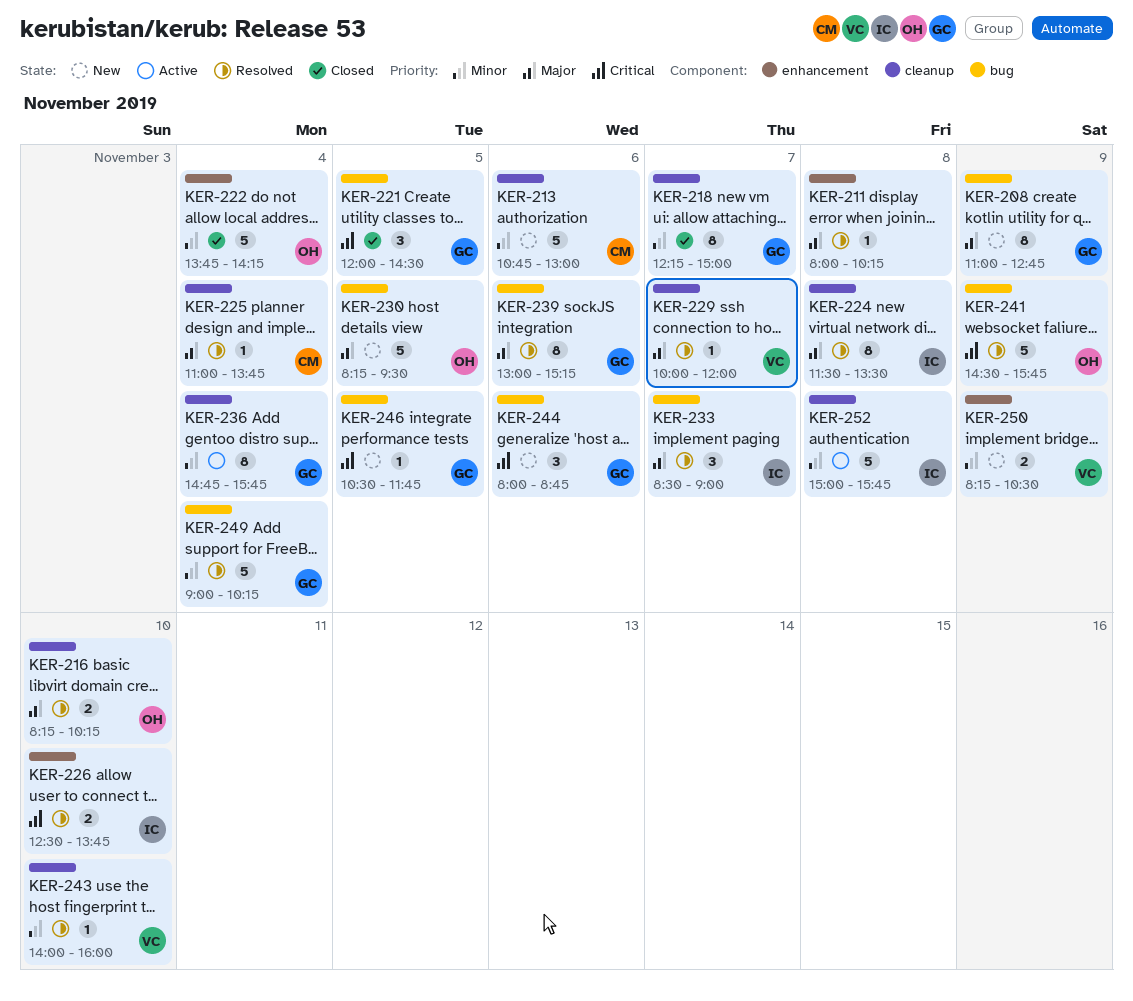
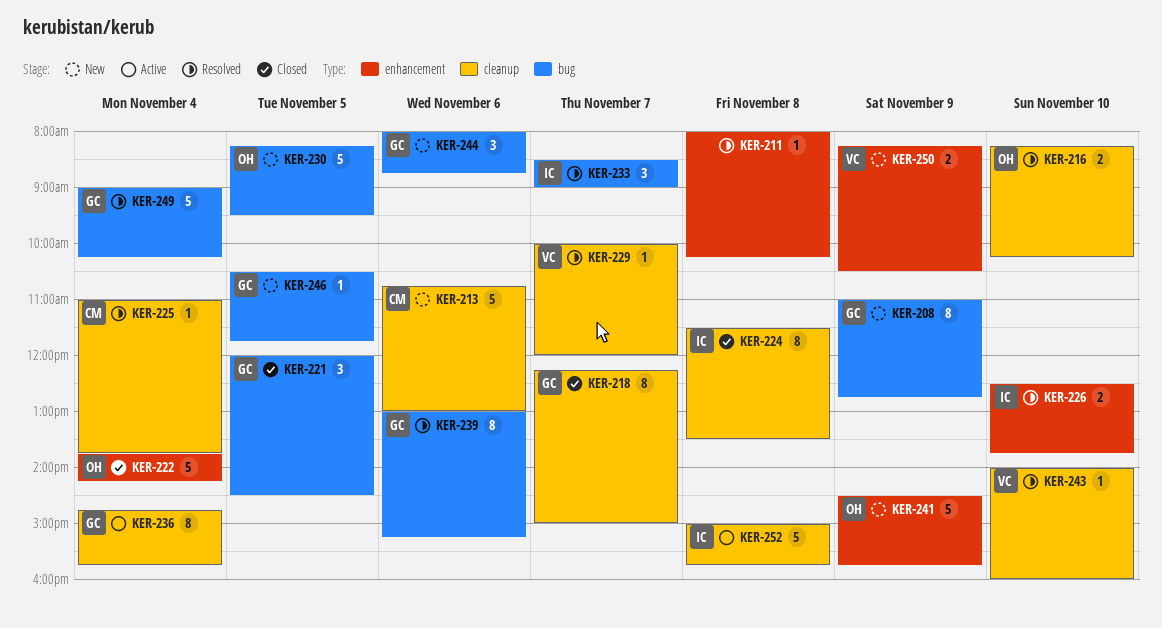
KER-224, status: Resolved -> Closed
KER-241, status: Resolved -> New
KER-241, label: bug -> enhancement

